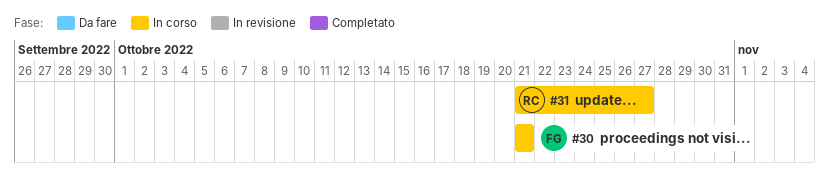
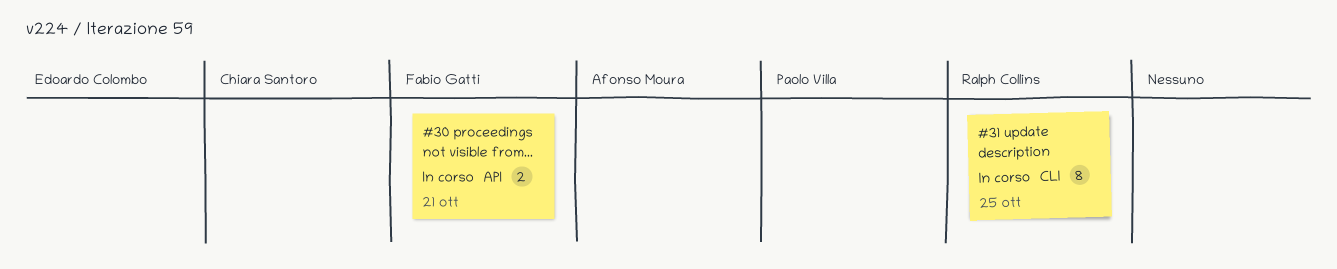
#31, due: Oct 27 -> Oct 25

